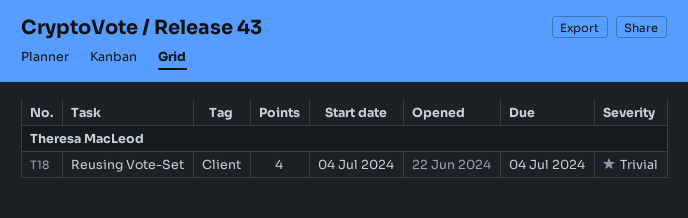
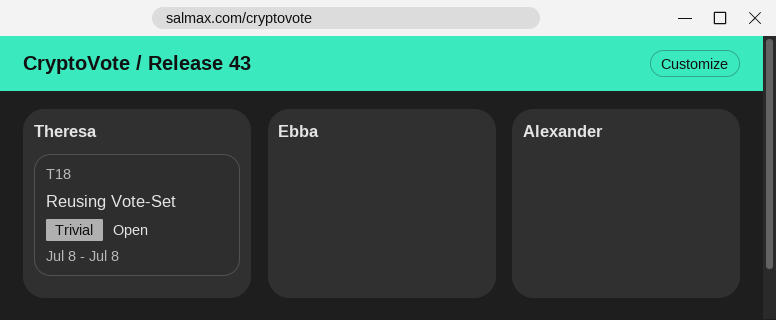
T18, start: Jul 4 -> Jul 8
T18, due: Jul 4 -> Jul 8

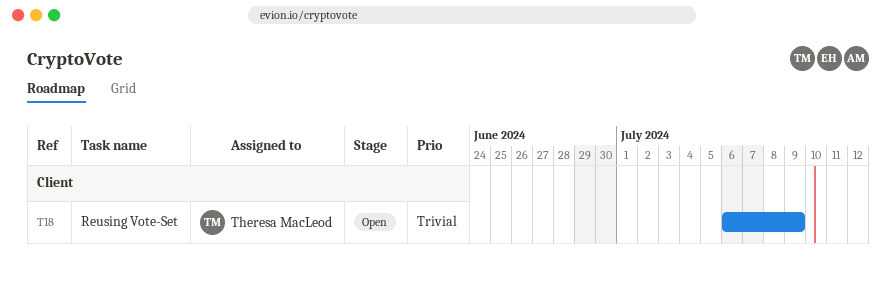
T18, start: Jul 8 -> Jul 6
T18, due: Jul 8 -> Jul 9

